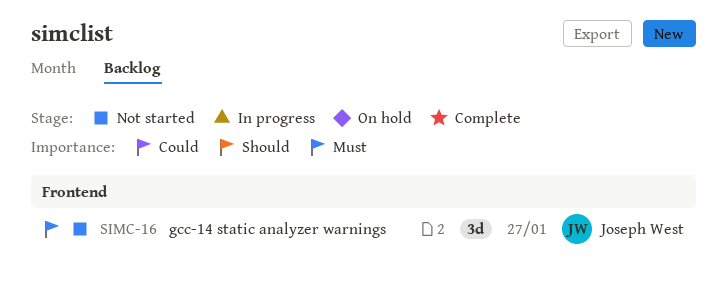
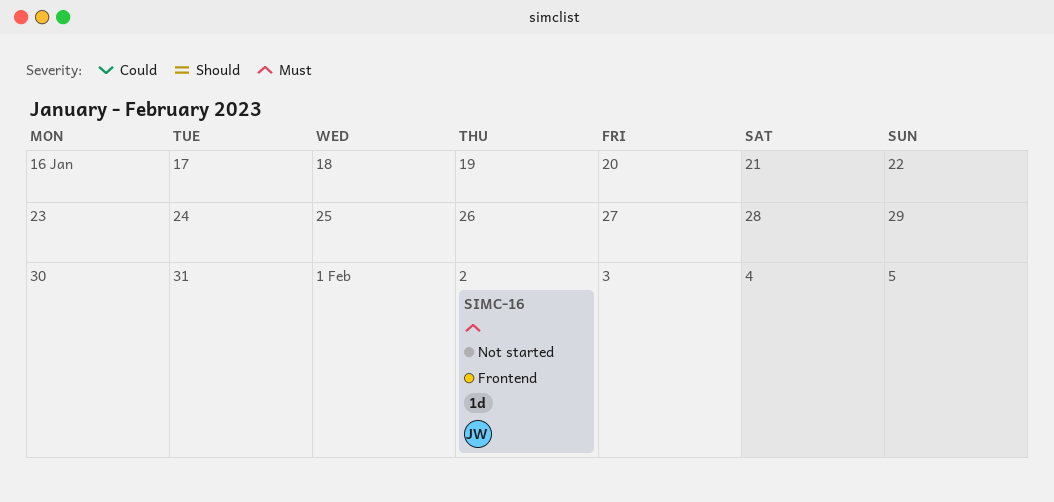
SIMC-16, estimate: 3d -> 1d
SIMC-16, due: Jan 27 -> Feb 2

